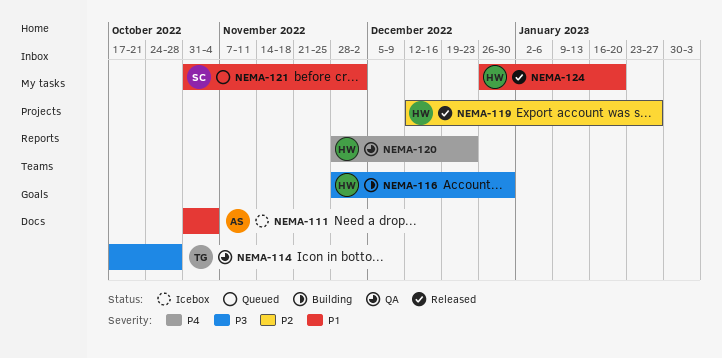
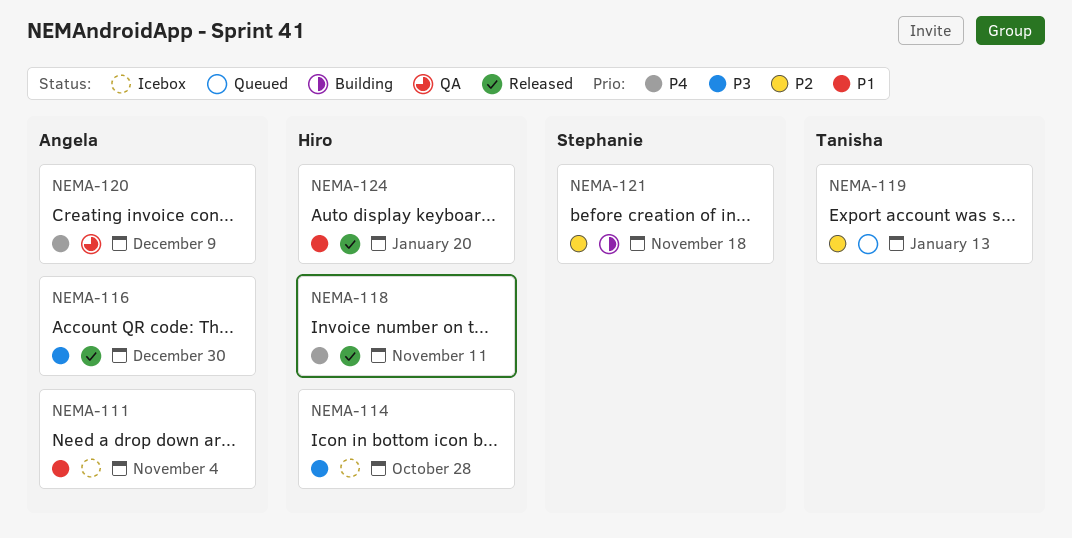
NEMA-114, status: QA -> Icebox
NEMA-114, owner: Tanisha -> Hiro
NEMA-116, status: Building -> Released
NEMA-116, owner: Hiro -> Angela
NEMA-118: none -> present
NEMA-119, status: Released -> Queued
NEMA-119, owner: Hiro -> Tanisha
NEMA-119, due: Jan 27 -> Jan 13
NEMA-120, owner: Hiro -> Angela
NEMA-120, due: Dec 23 -> Dec 9
NEMA-121, status: Queued -> Building
NEMA-121, priority: P1 -> P2
NEMA-121, due: Dec 2 -> Nov 18

